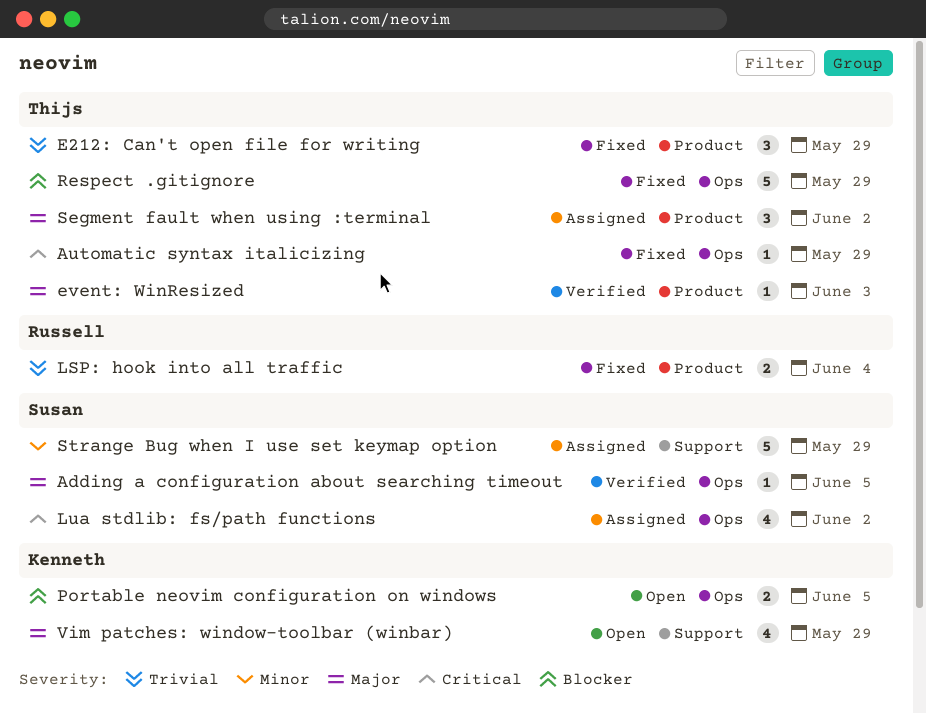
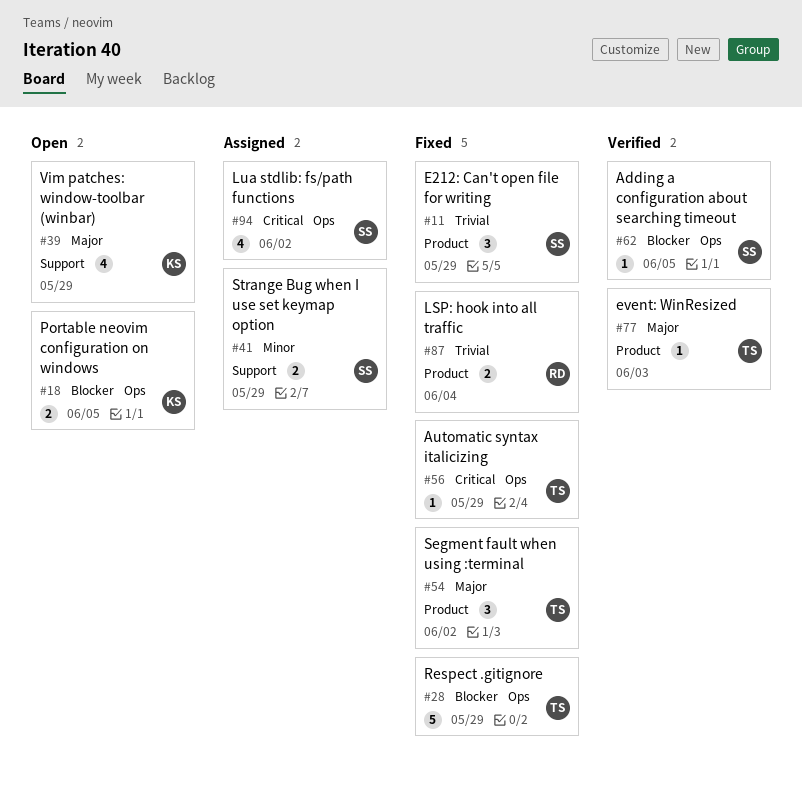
Adding a configuration about searching timeout, priority: Major -> Blocker
E212: Can't open file for writing, owner: Thijs -> Susan
Segment fault when using :terminal, status: Assigned -> Fixed
Strange Bug when I use set keymap option, estimate: 5 -> 2

